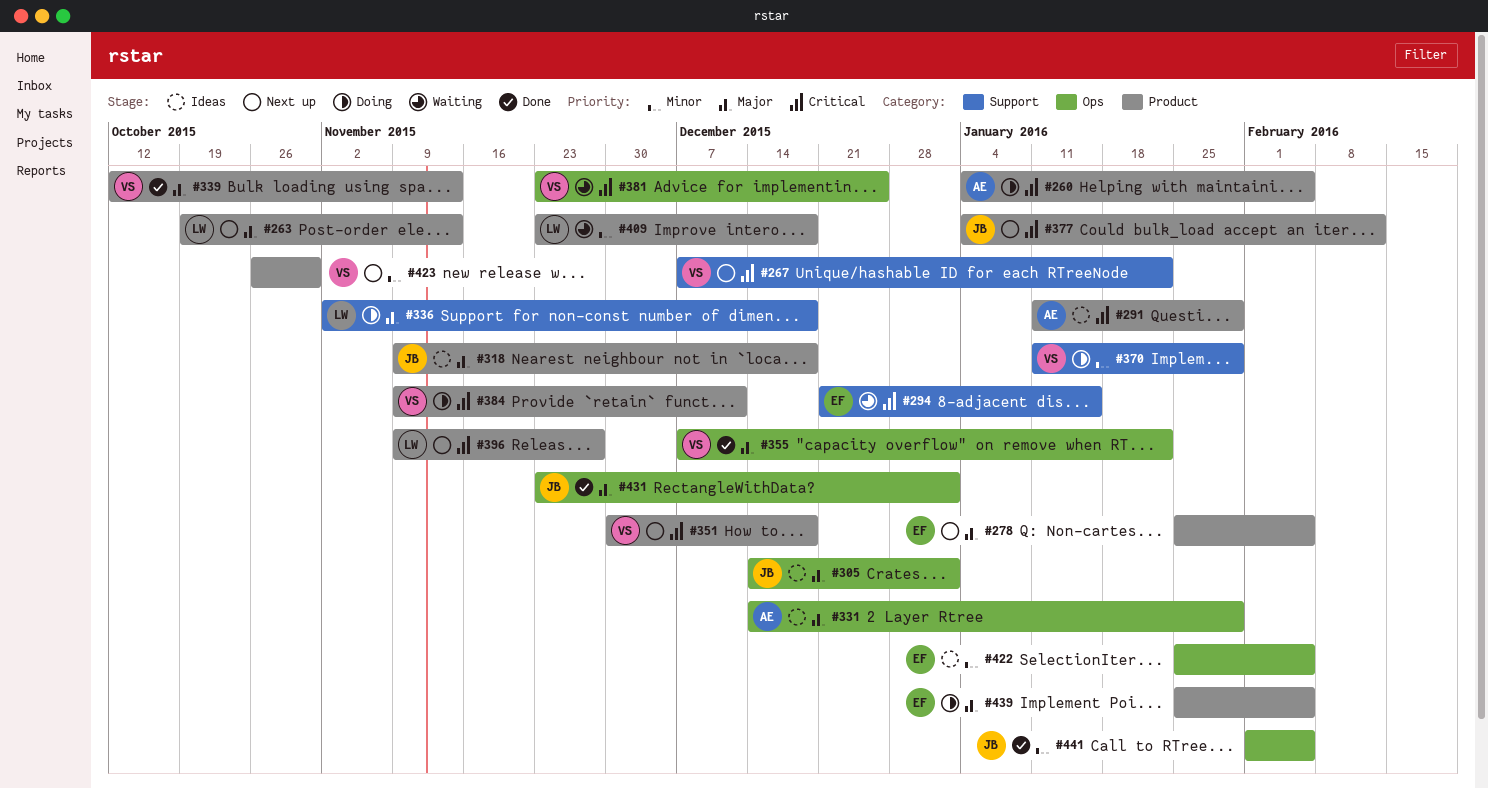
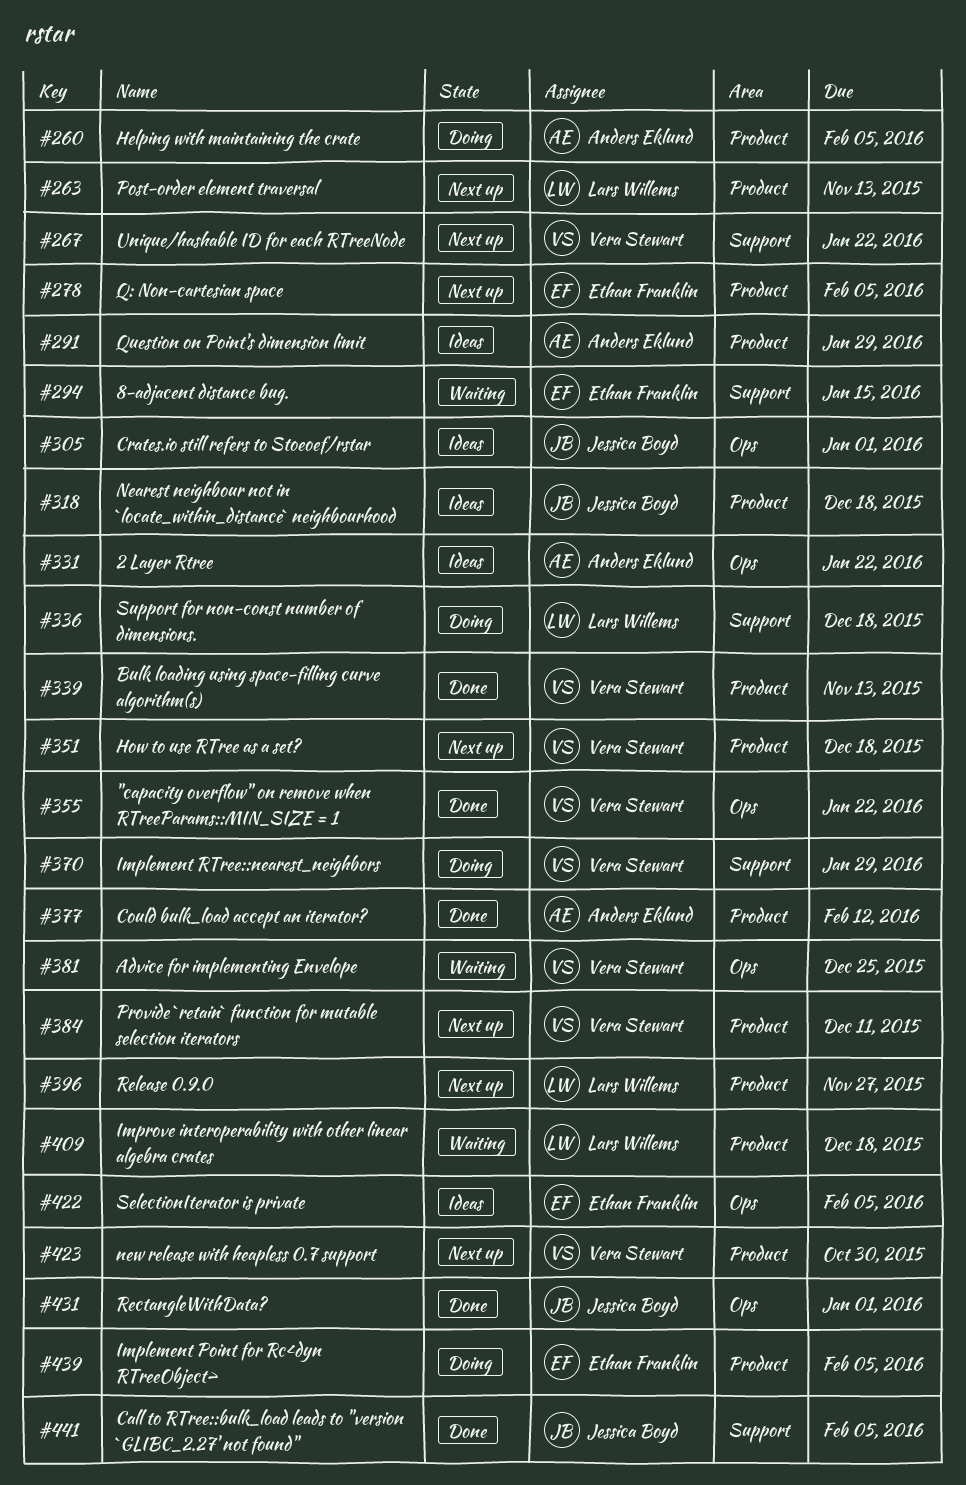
#331, due: Jan 29 -> Jan 22
#377, status: Next up -> Done
#377, owner: Jessica Boyd -> Anders Eklund
#384, status: Doing -> Next up
#441, label: Ops -> Support

